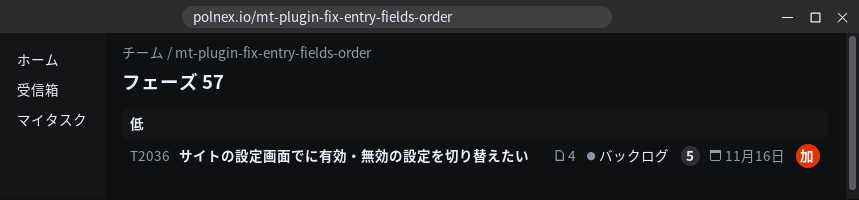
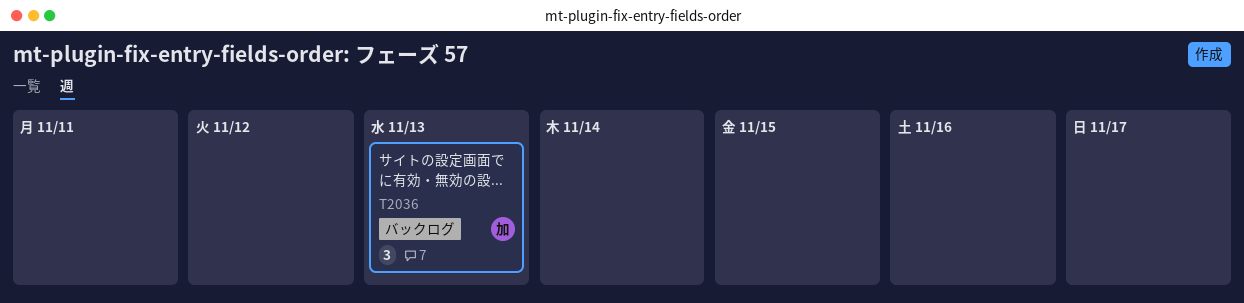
T2036, estimate: 5 -> 3
T2036, due: Nov 16 -> Nov 13

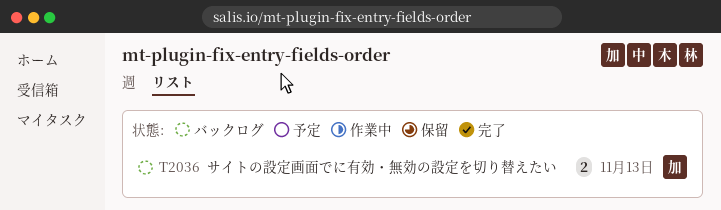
T2036, estimate: 3 -> 2

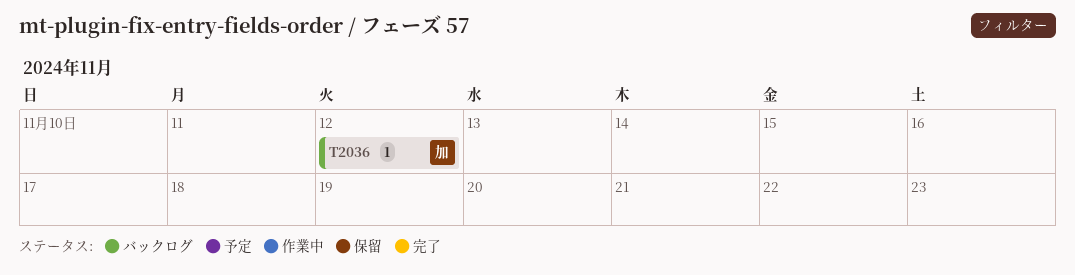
T2036, estimate: 2 -> 1
T2036, due: Nov 13 -> Nov 12

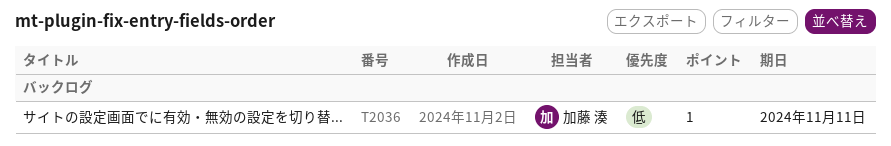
T2036, due: Nov 12 -> Nov 11

